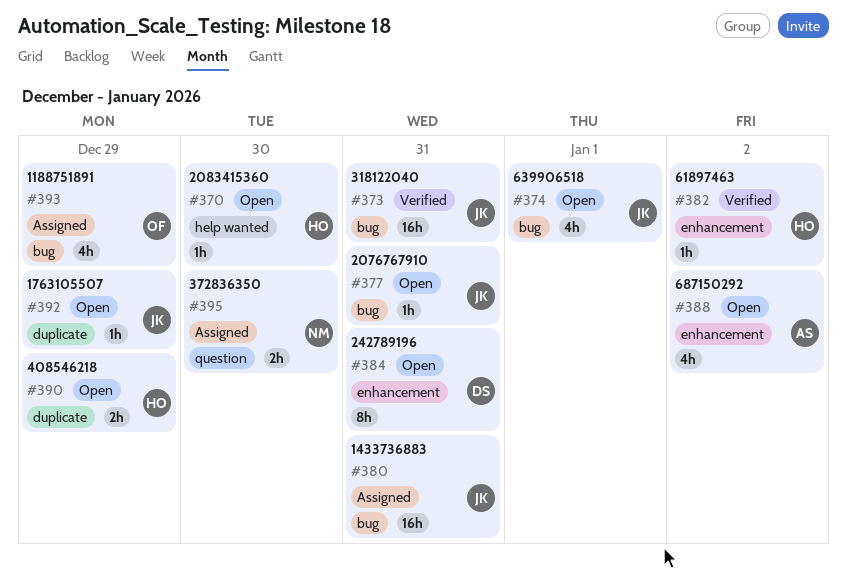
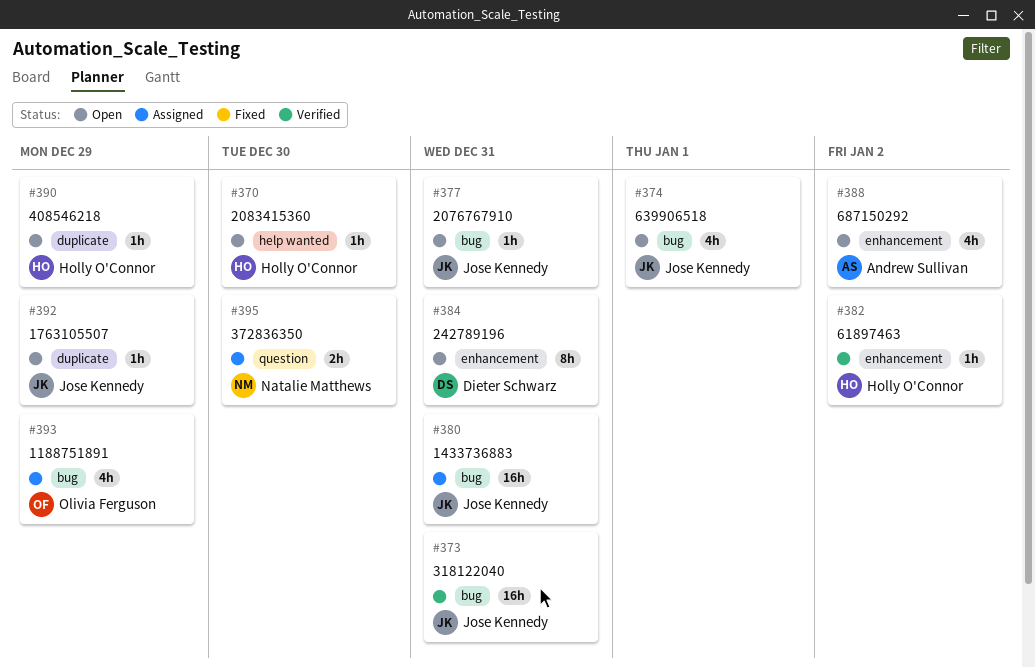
#390, estimate: 2h -> 1h

